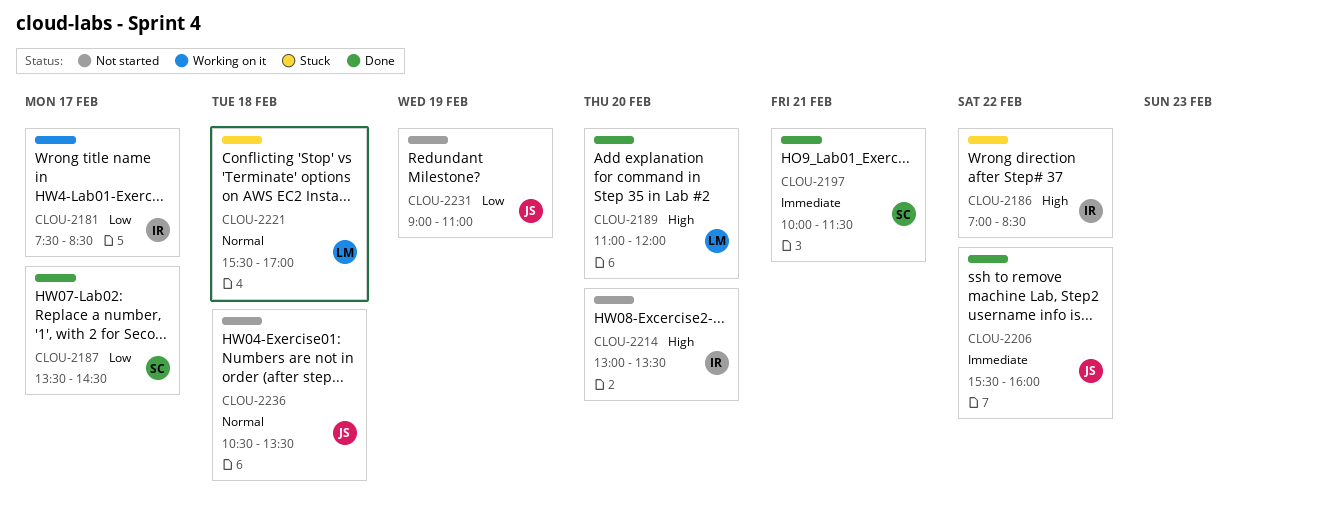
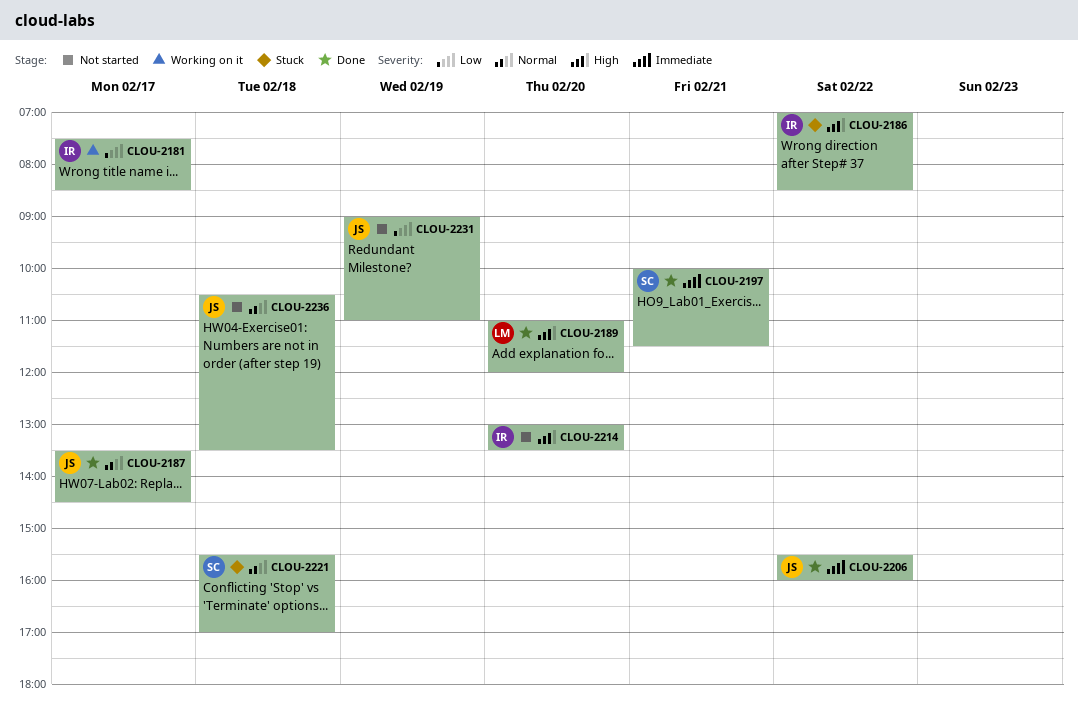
CLOU-2187, owner: SC -> JS
CLOU-2187, priority: Low -> Normal
CLOU-2221, owner: LM -> SC

